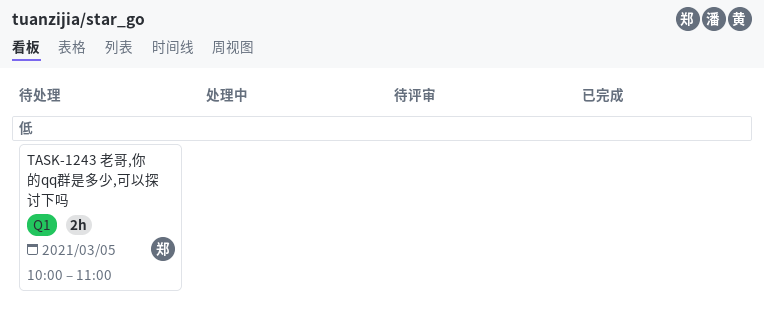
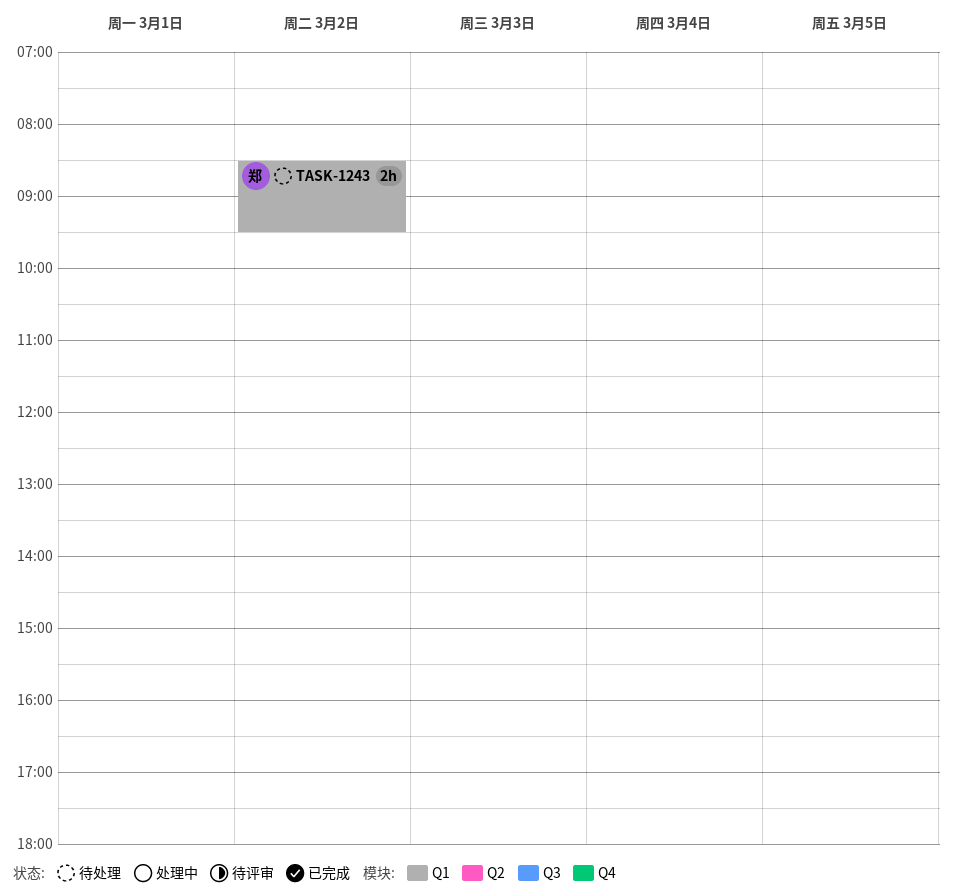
TASK-1243, day: Mar 5 -> Mar 2
TASK-1243, begins: 10:00 -> 08:30
TASK-1243, ends: 11:00 -> 09:30

